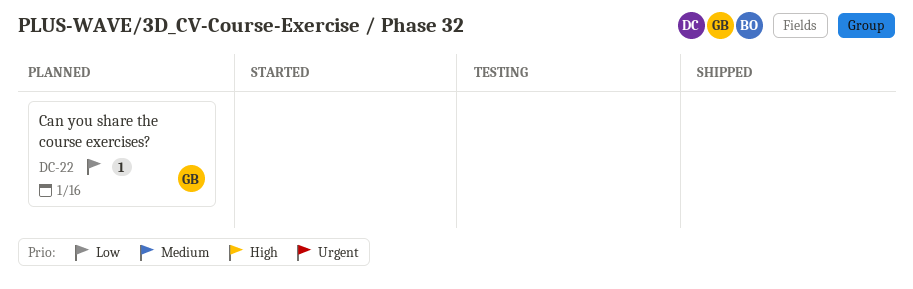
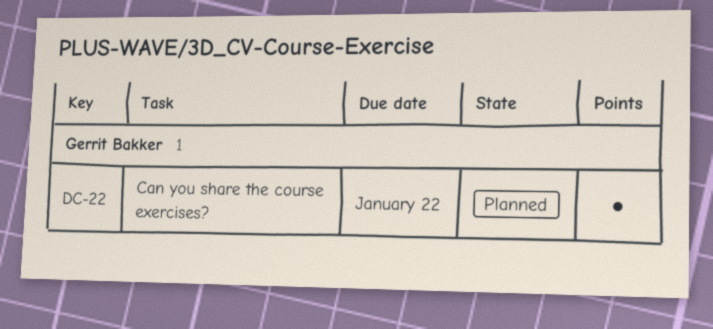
DC-22, due: Jan 16 -> Jan 22

